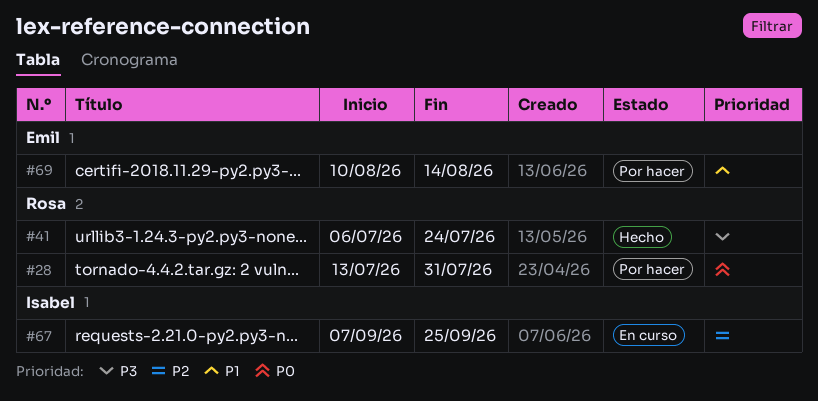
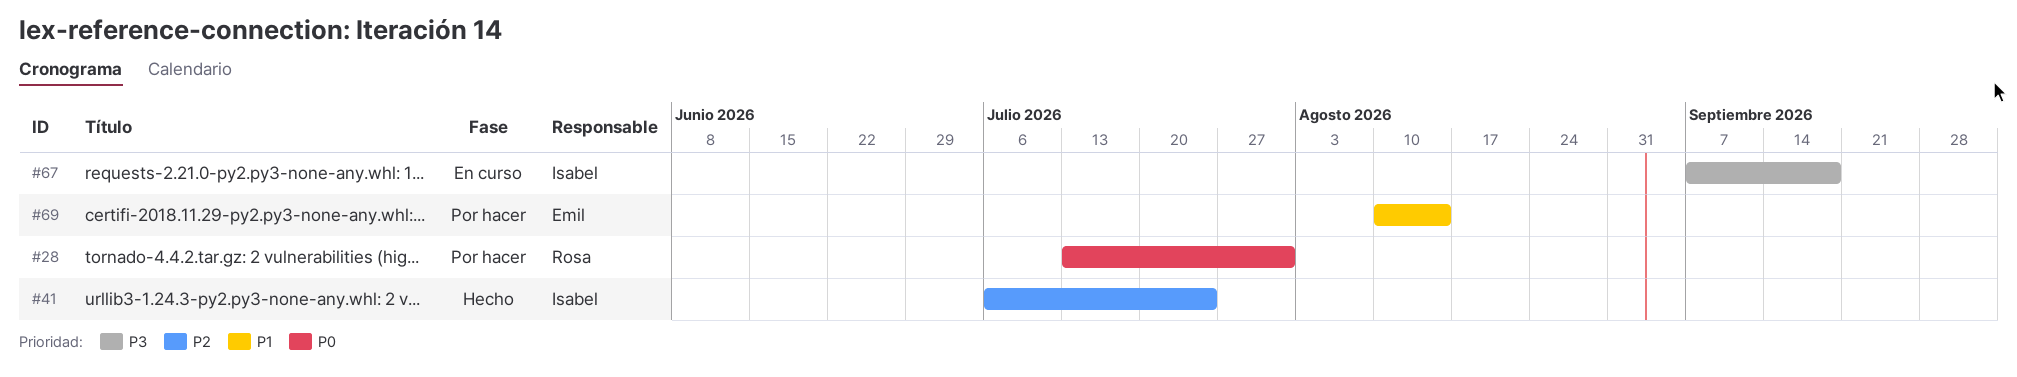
#41, owner: Rosa -> Isabel
#41, priority: P3 -> P2
#67, priority: P2 -> P3
#67, due: Sep 25 -> Sep 18

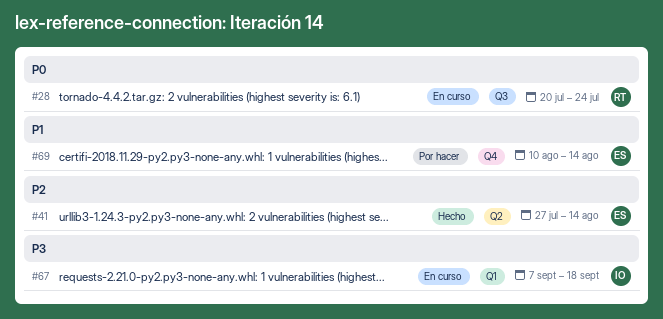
#28, status: Por hacer -> En curso
#28, start: Jul 13 -> Jul 20
#28, due: Jul 31 -> Jul 24
#41, owner: Isabel -> Emil
#41, start: Jul 6 -> Jul 27
#41, due: Jul 24 -> Aug 14

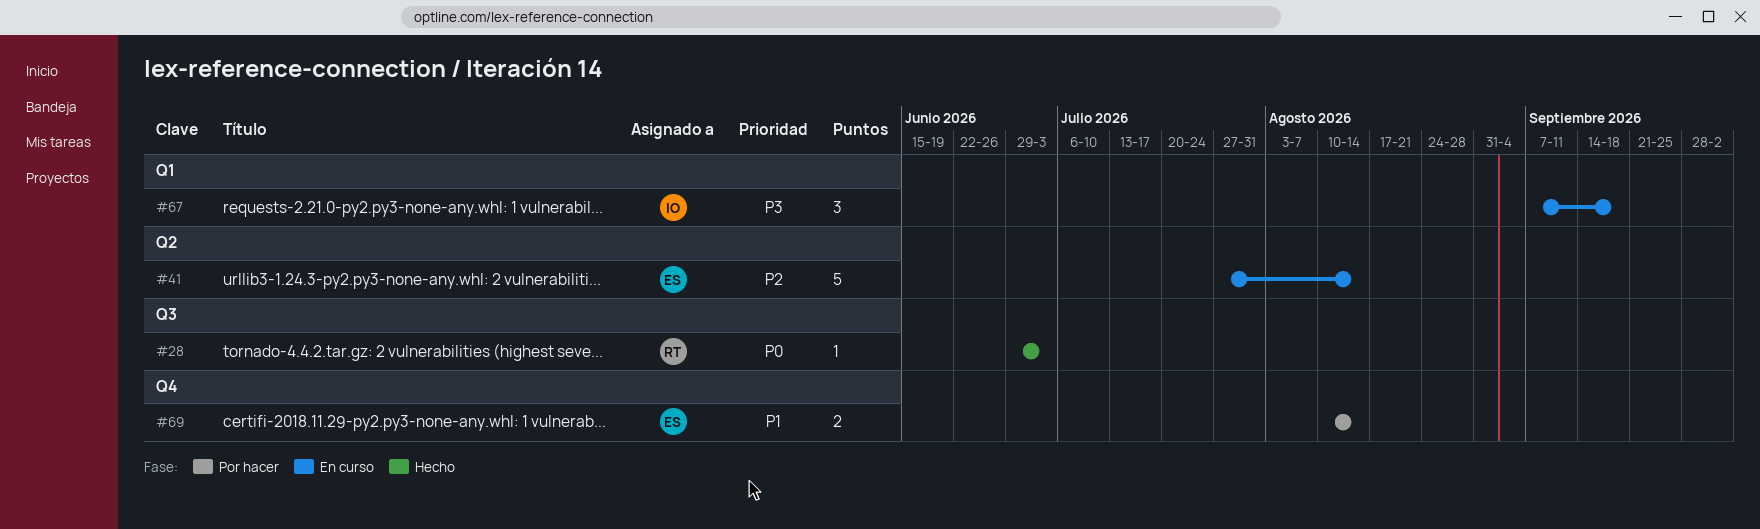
#28, status: En curso -> Hecho
#28, start: Jul 20 -> Jun 29
#28, due: Jul 24 -> Jul 3
#41, status: Hecho -> En curso

